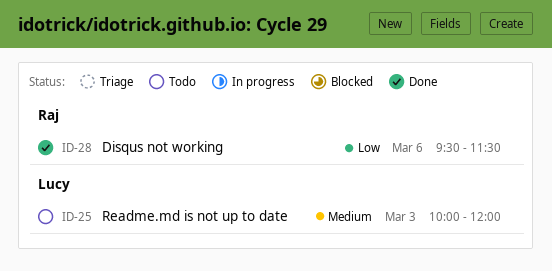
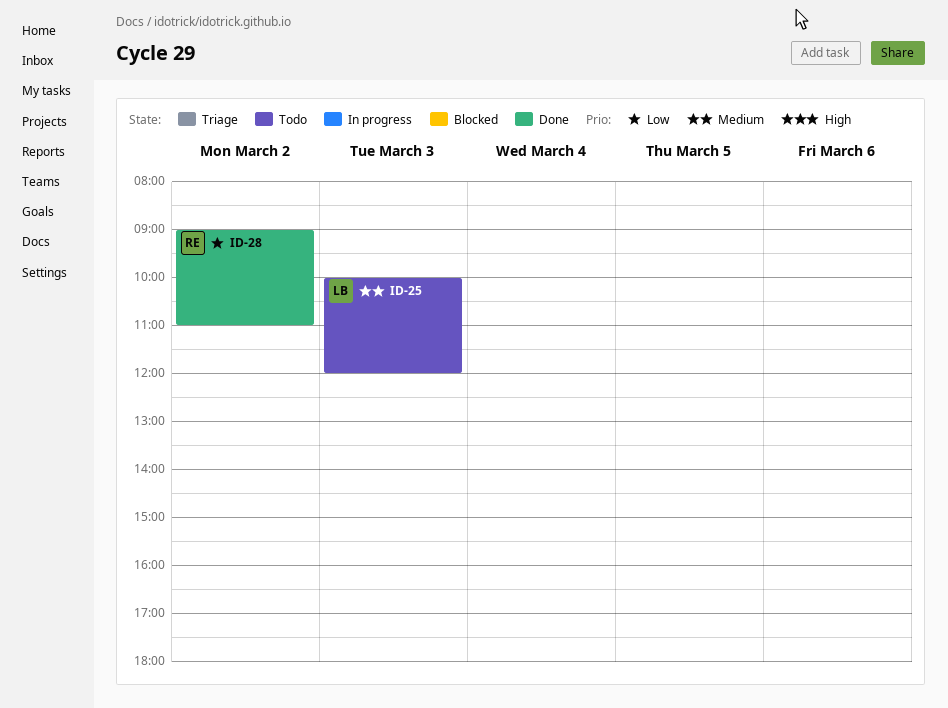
ID-28, day: Mar 6 -> Mar 2
ID-28, begins: 09:30 -> 09:00
ID-28, ends: 11:30 -> 11:00

